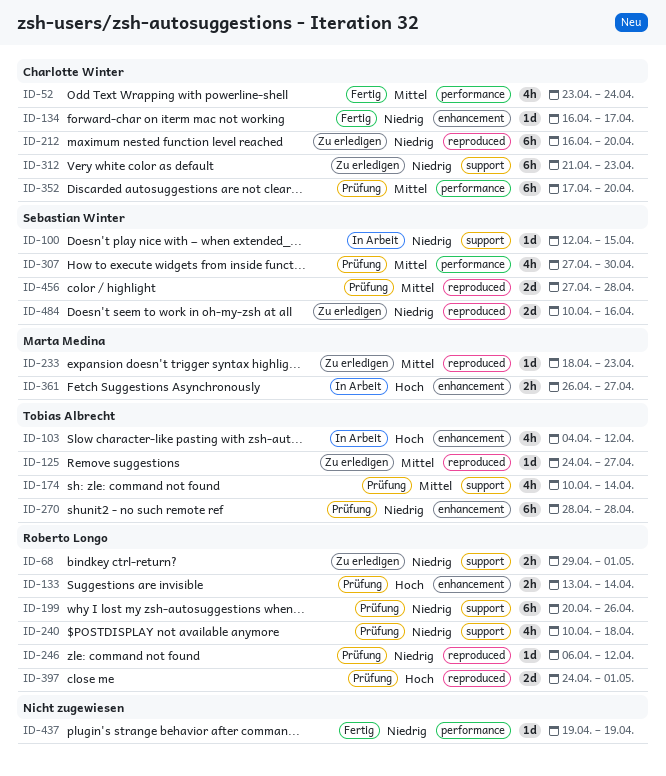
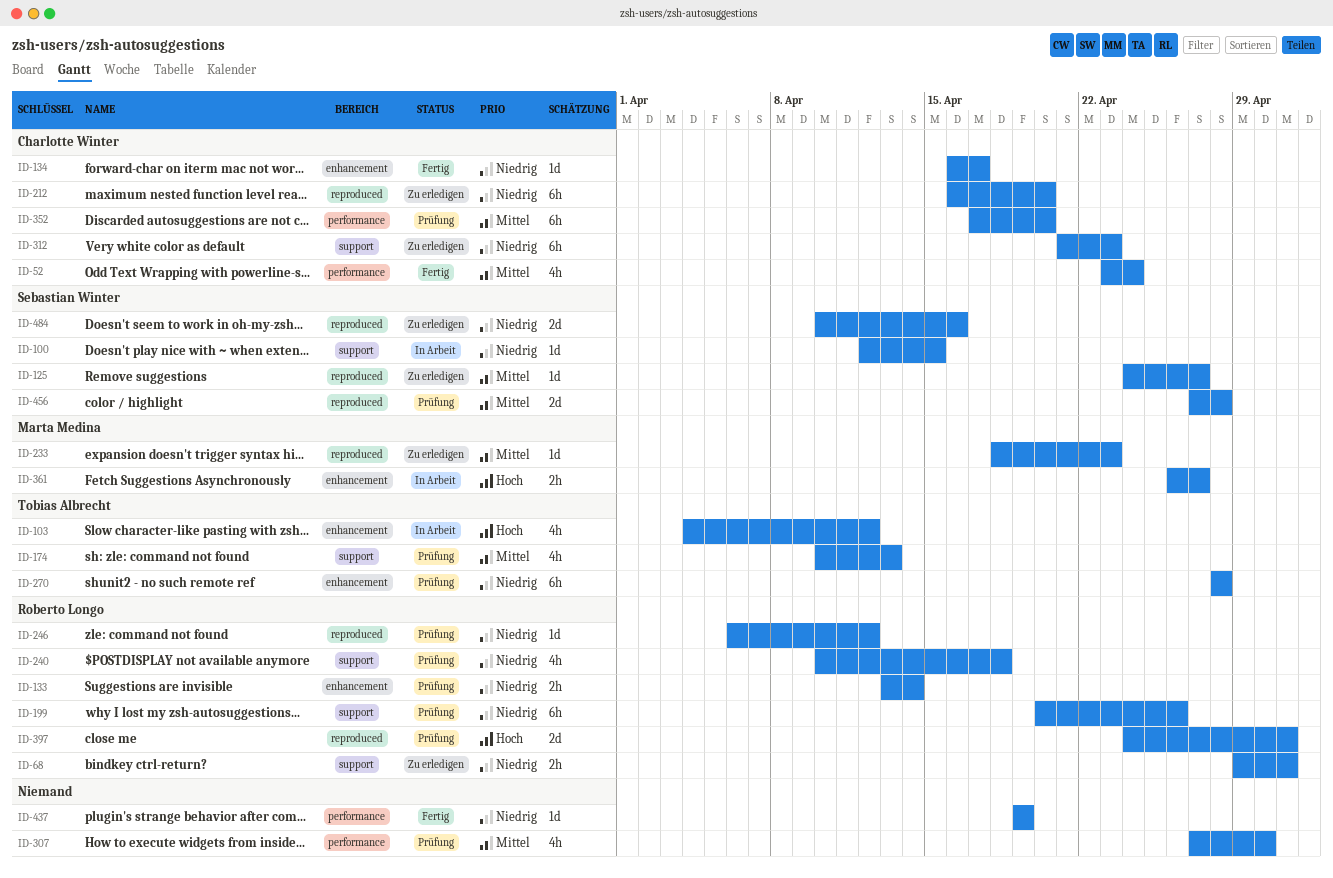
ID-125, owner: Tobias Albrecht -> Sebastian Winter
ID-133, priority: Hoch -> Niedrig
ID-174, due: Apr 14 -> Apr 13
ID-307, owner: Sebastian Winter -> none

